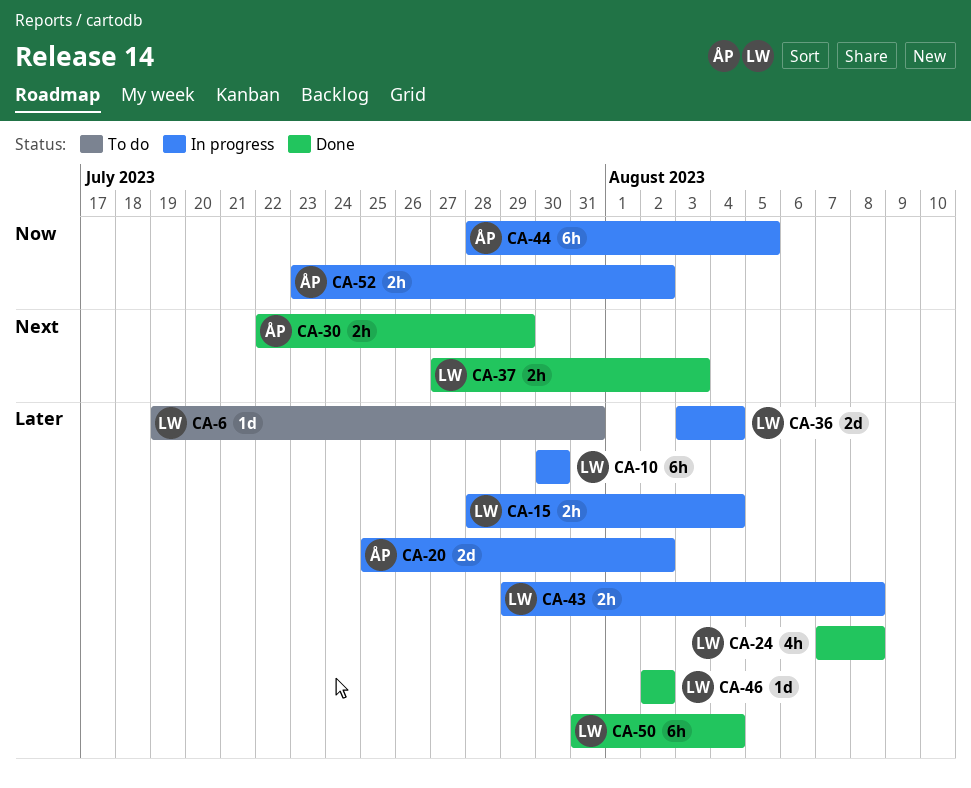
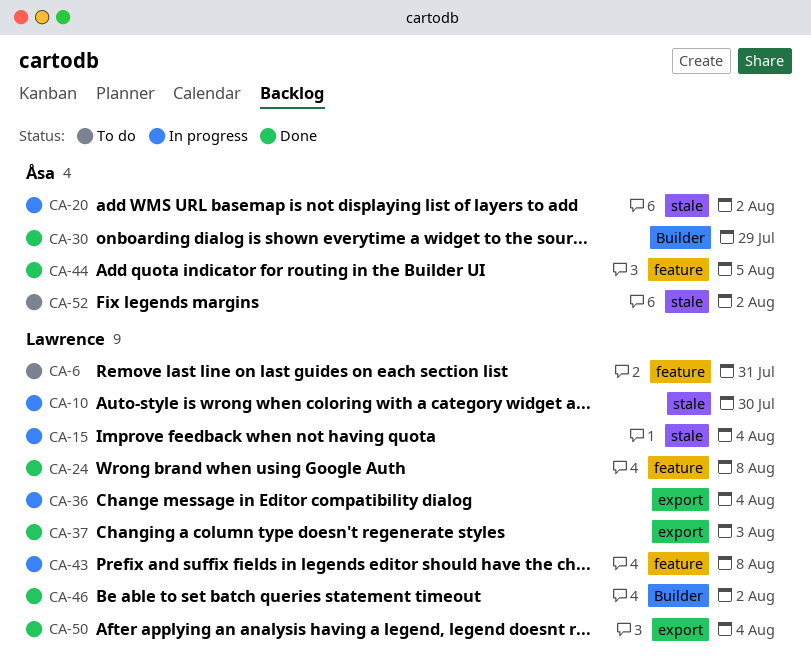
CA-44, status: In progress -> Done
CA-52, status: In progress -> To do

